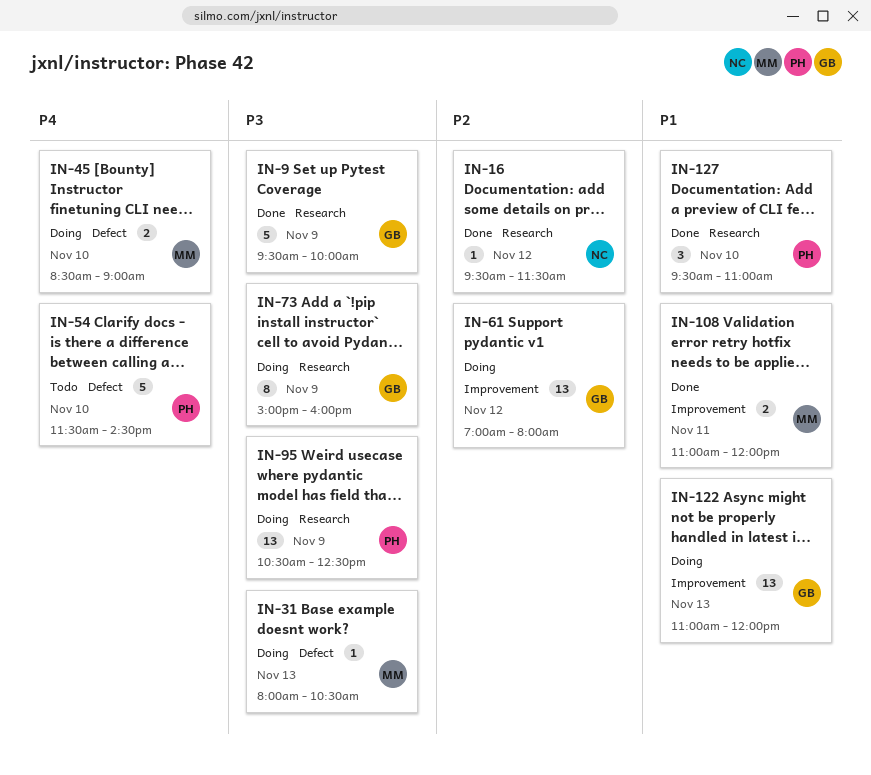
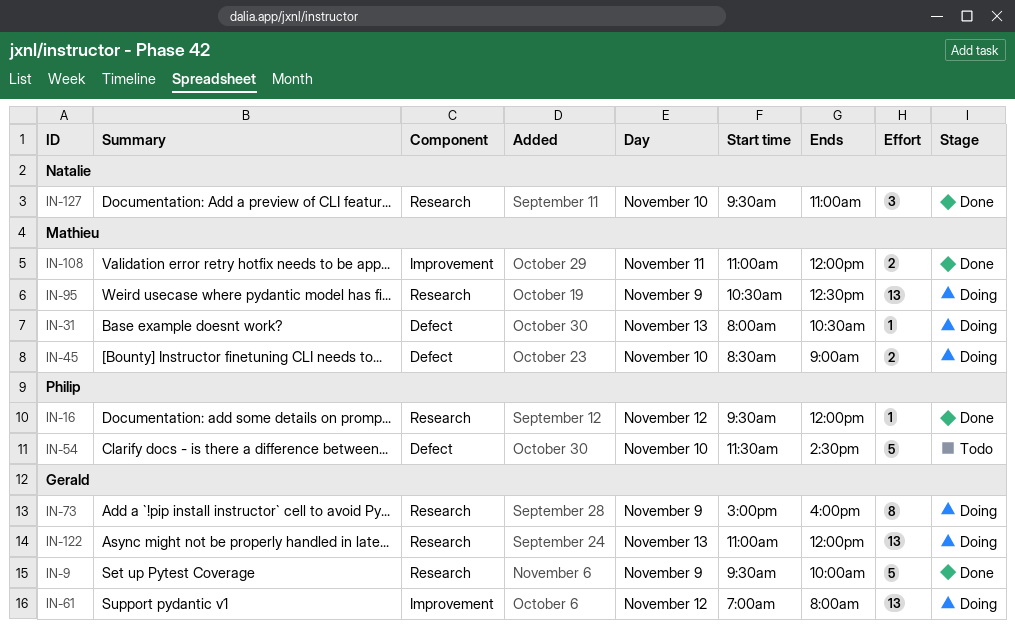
IN-16, owner: Natalie -> Philip
IN-16, ends: 11:30 -> 12:00
IN-95, owner: Philip -> Mathieu
IN-122, label: Improvement -> Research
IN-127, owner: Philip -> Natalie

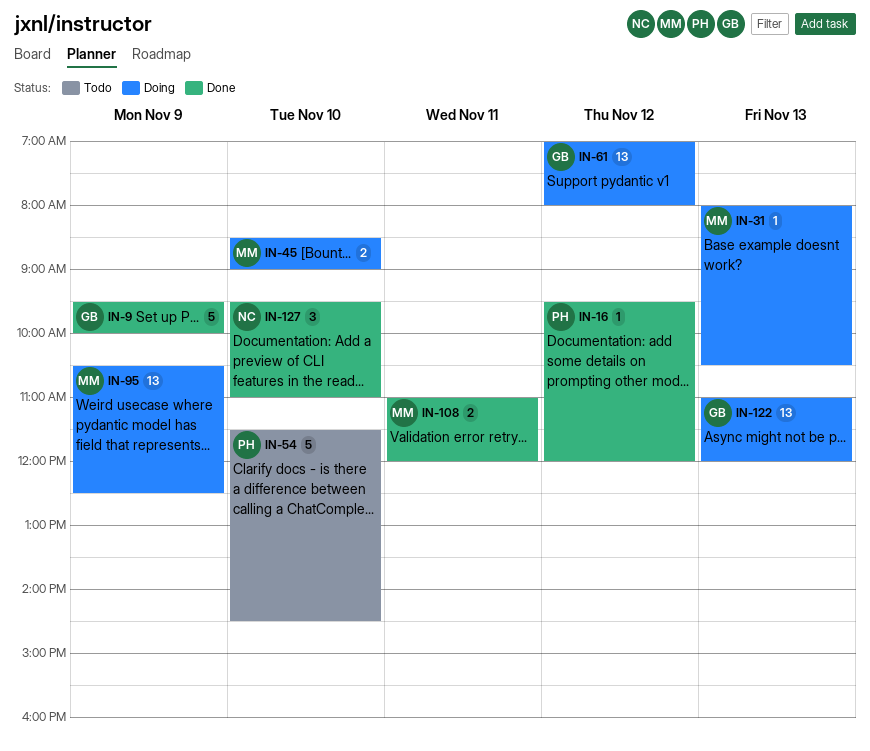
IN-73: present -> none

